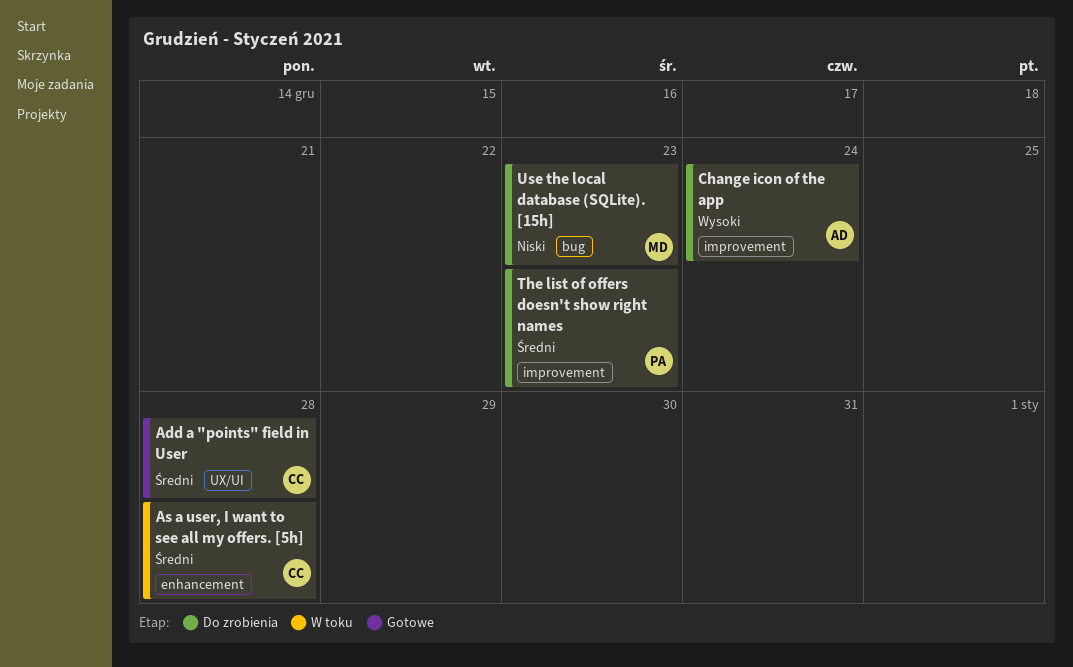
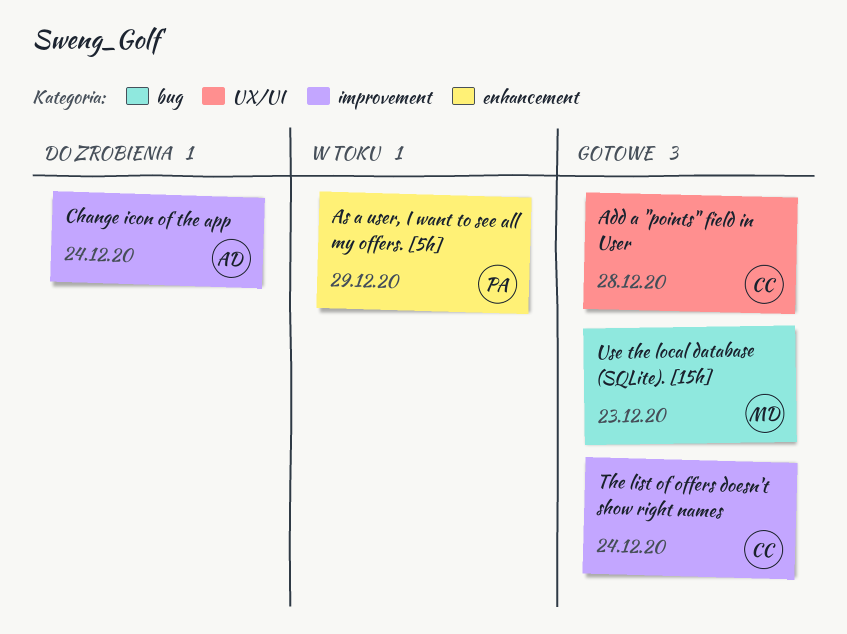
As a user, I want to see all my offers. [5h], owner: CC -> PA
As a user, I want to see all my offers. [5h], due: Dec 28 -> Dec 29
The list of offers doesn't show right names, status: Do zrobienia -> Gotowe
The list of offers doesn't show right names, owner: PA -> CC
The list of offers doesn't show right names, due: Dec 23 -> Dec 24
Use the local database (SQLite). [15h], status: Do zrobienia -> Gotowe

